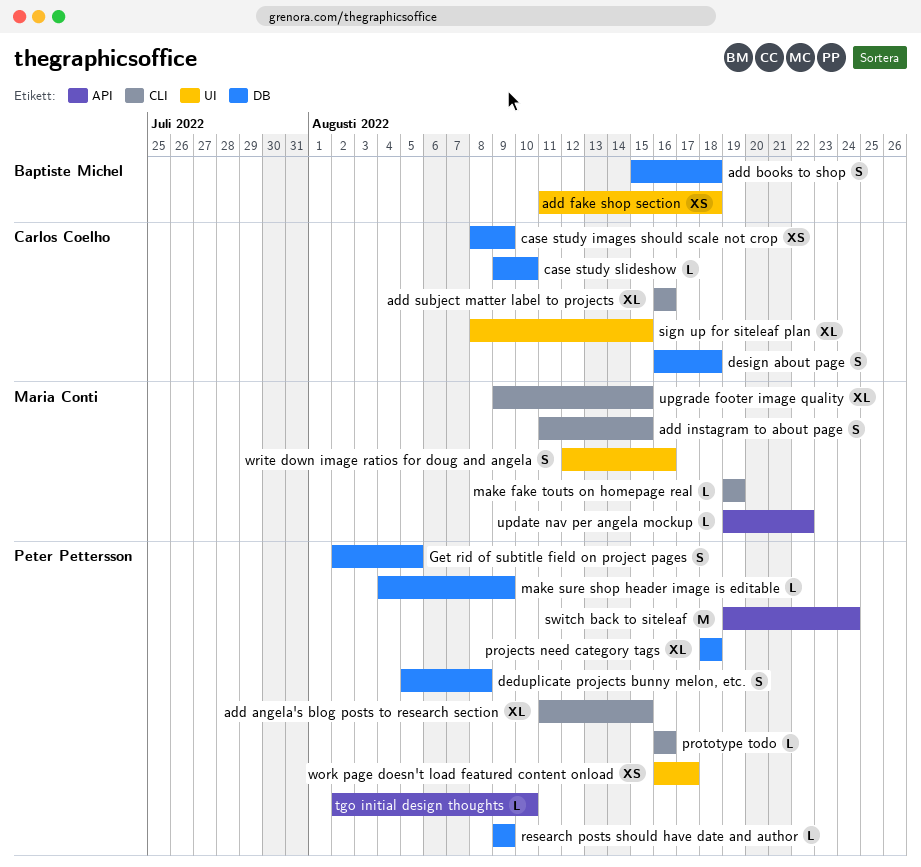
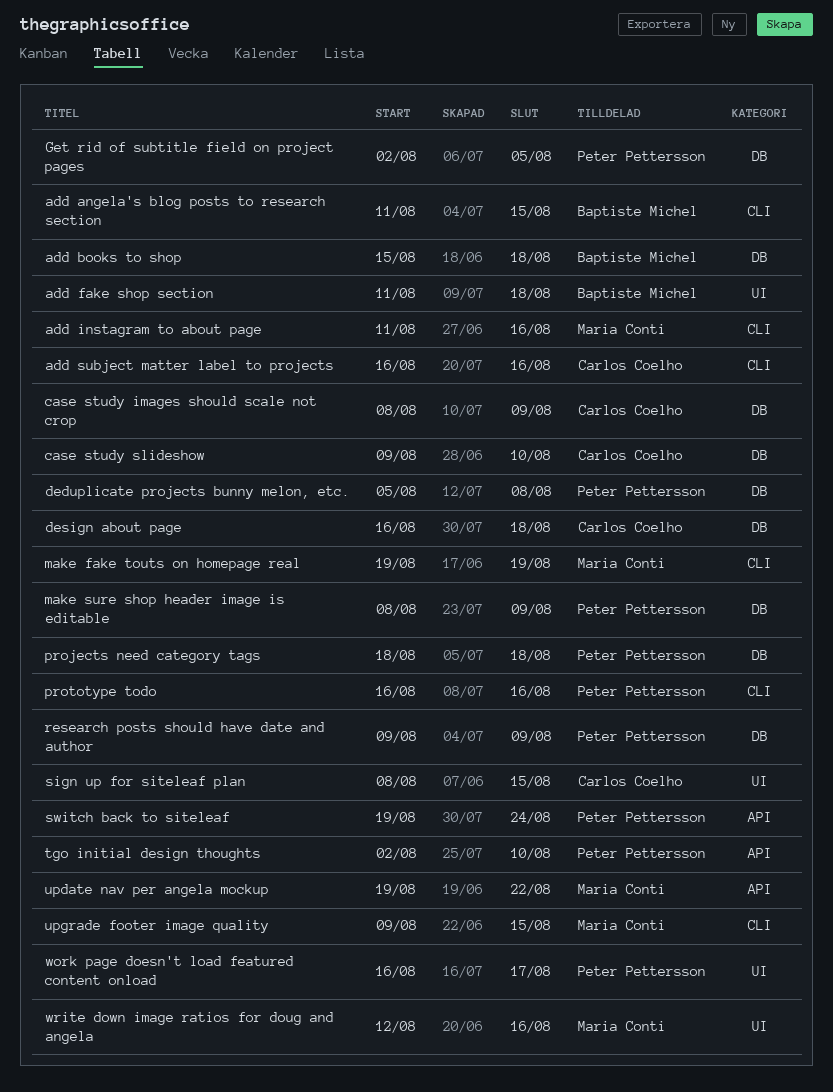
add angela's blog posts to research section, owner: Peter Pettersson -> Baptiste Michel
add instagram to about page, due: Aug 15 -> Aug 16
make sure shop header image is editable, start: Aug 4 -> Aug 8

